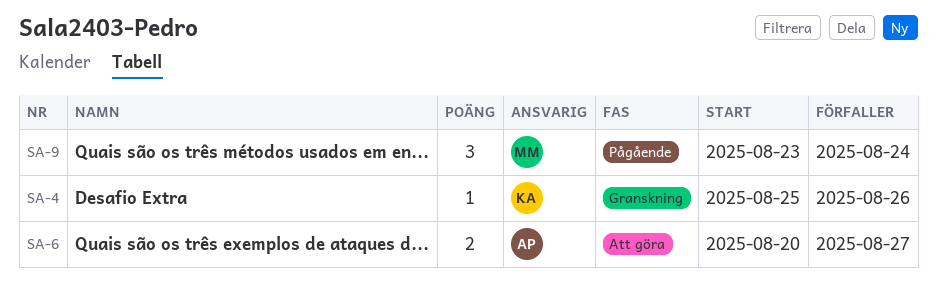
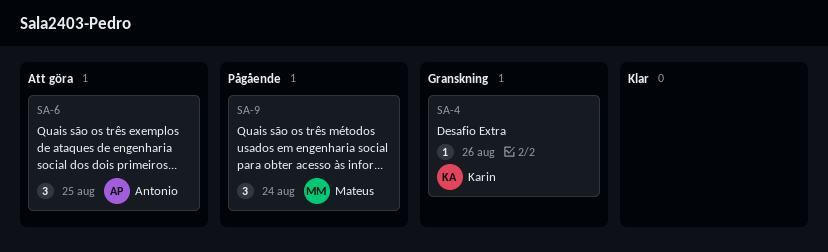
SA-6, estimate: 2 -> 3
SA-6, due: Aug 27 -> Aug 25

